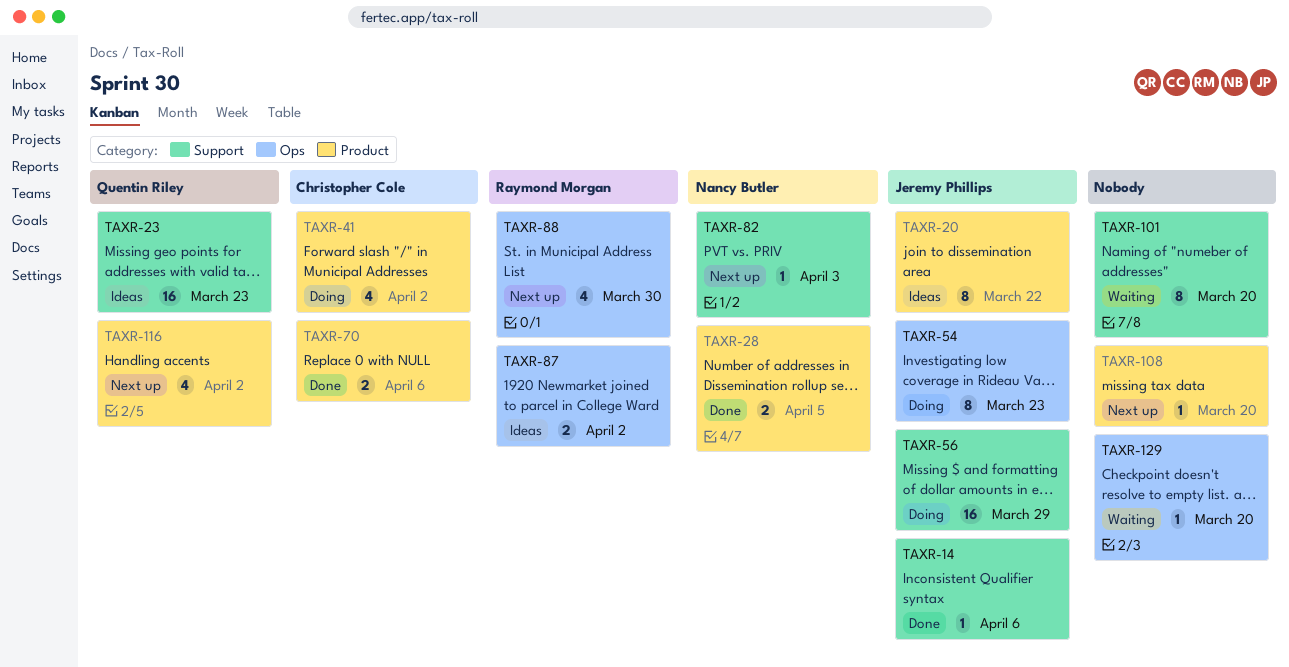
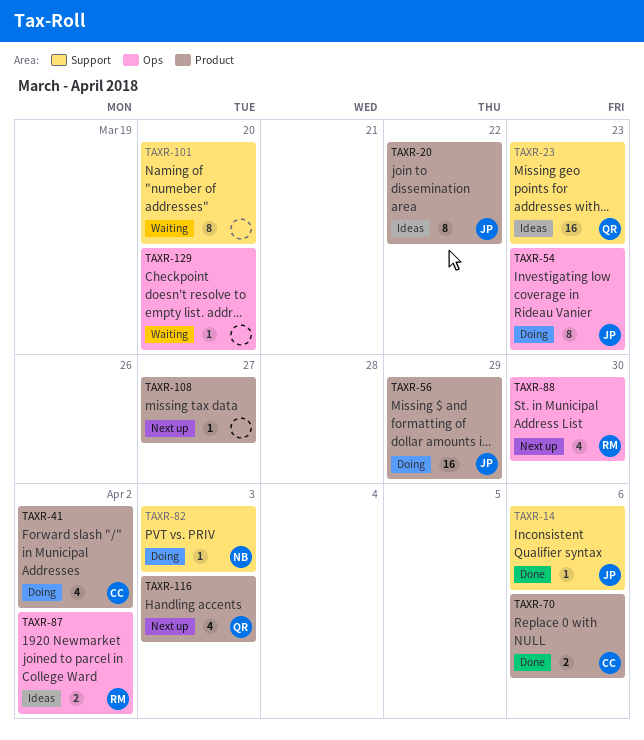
TAXR-28: present -> none
TAXR-56, label: Support -> Product
TAXR-82, status: Next up -> Doing
TAXR-108, due: Mar 20 -> Mar 27
TAXR-116, due: Apr 2 -> Apr 3

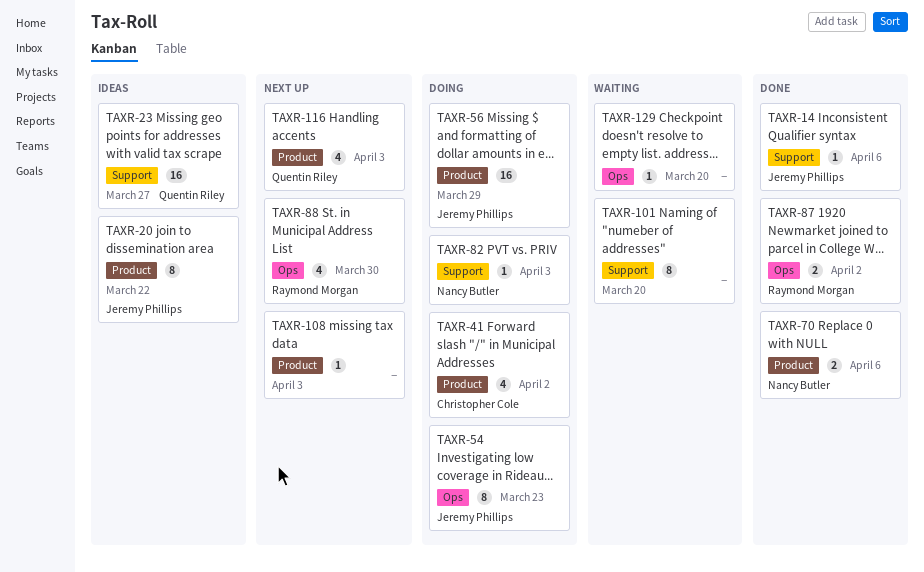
TAXR-23, due: Mar 23 -> Mar 27
TAXR-70, owner: Christopher Cole -> Nancy Butler
TAXR-87, status: Ideas -> Done
TAXR-108, due: Mar 27 -> Apr 3

